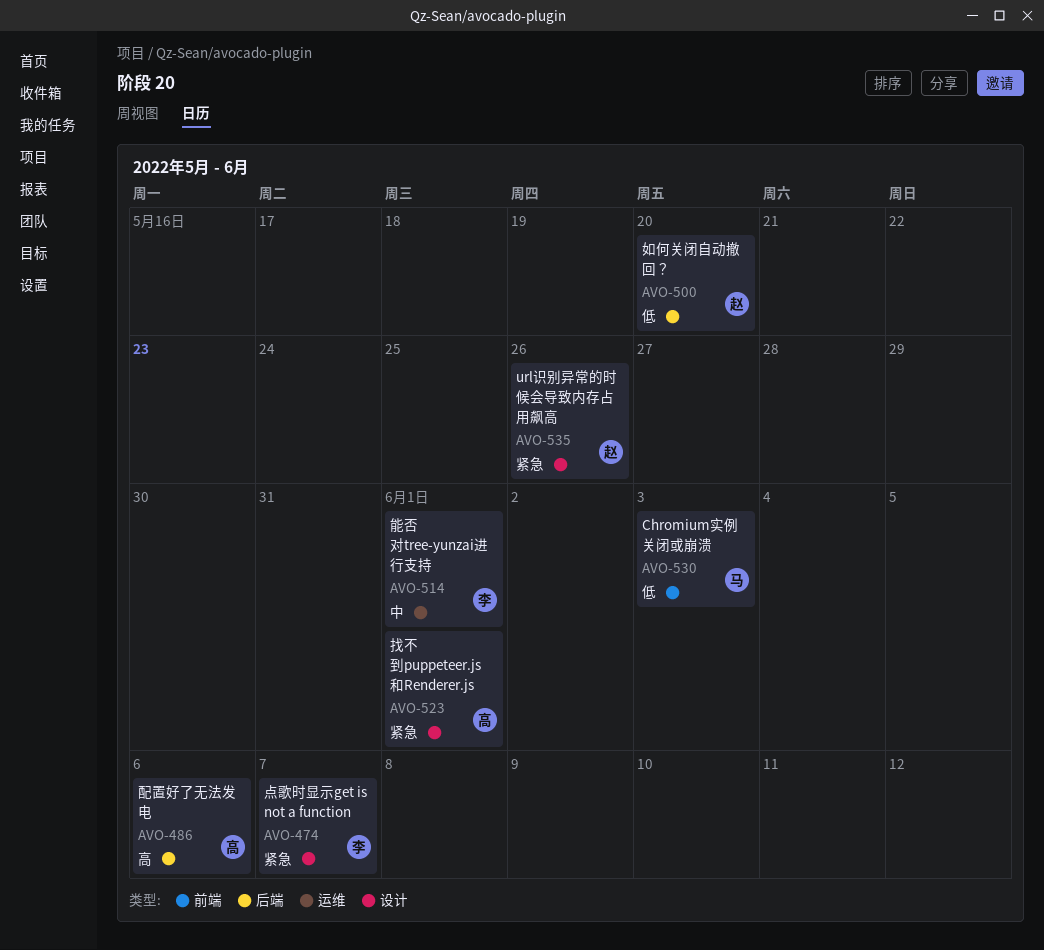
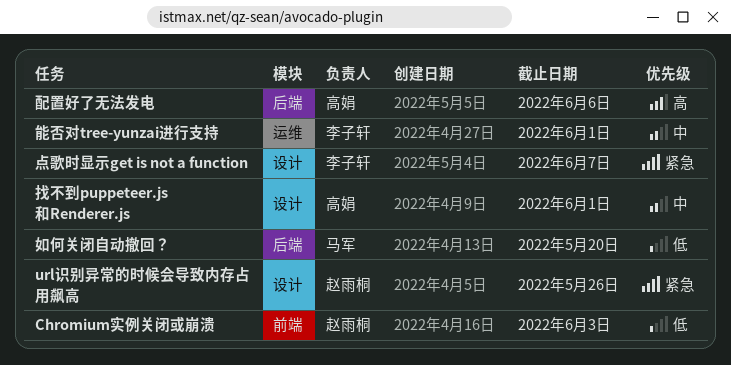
Chromium实例关闭或崩溃, owner: 马军 -> 赵雨桐
如何关闭自动撤回？, owner: 赵雨桐 -> 马军
找不到puppeteer.js和Renderer.js, priority: 紧急 -> 中

